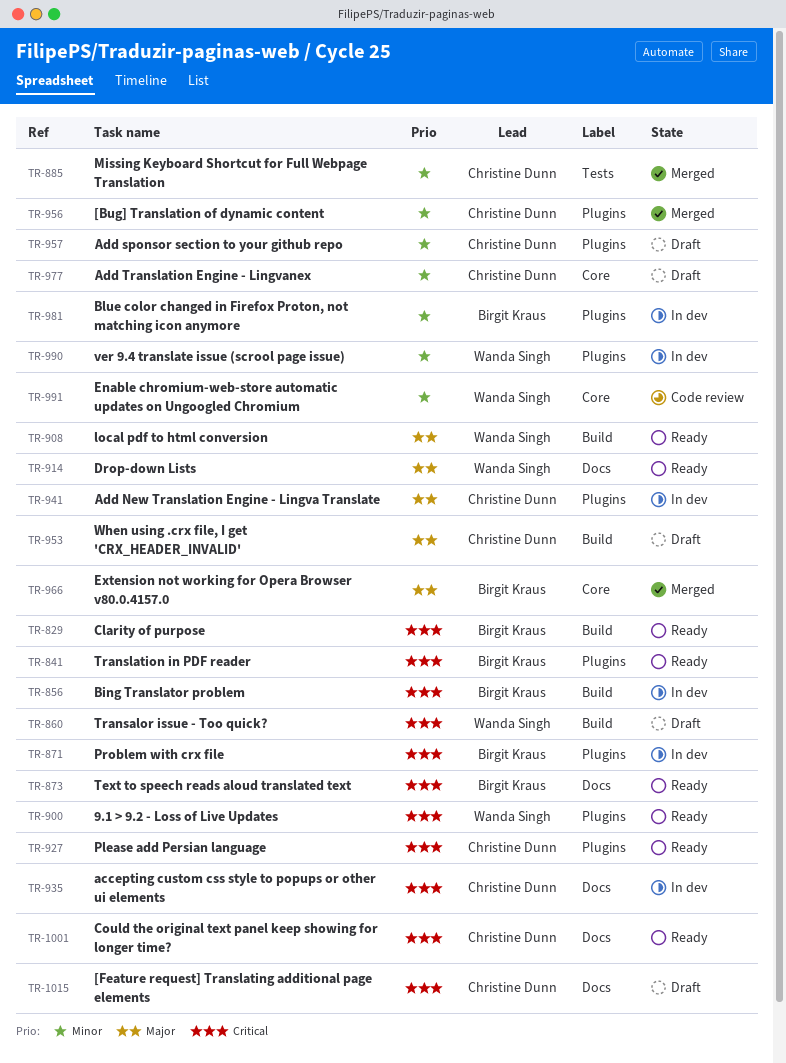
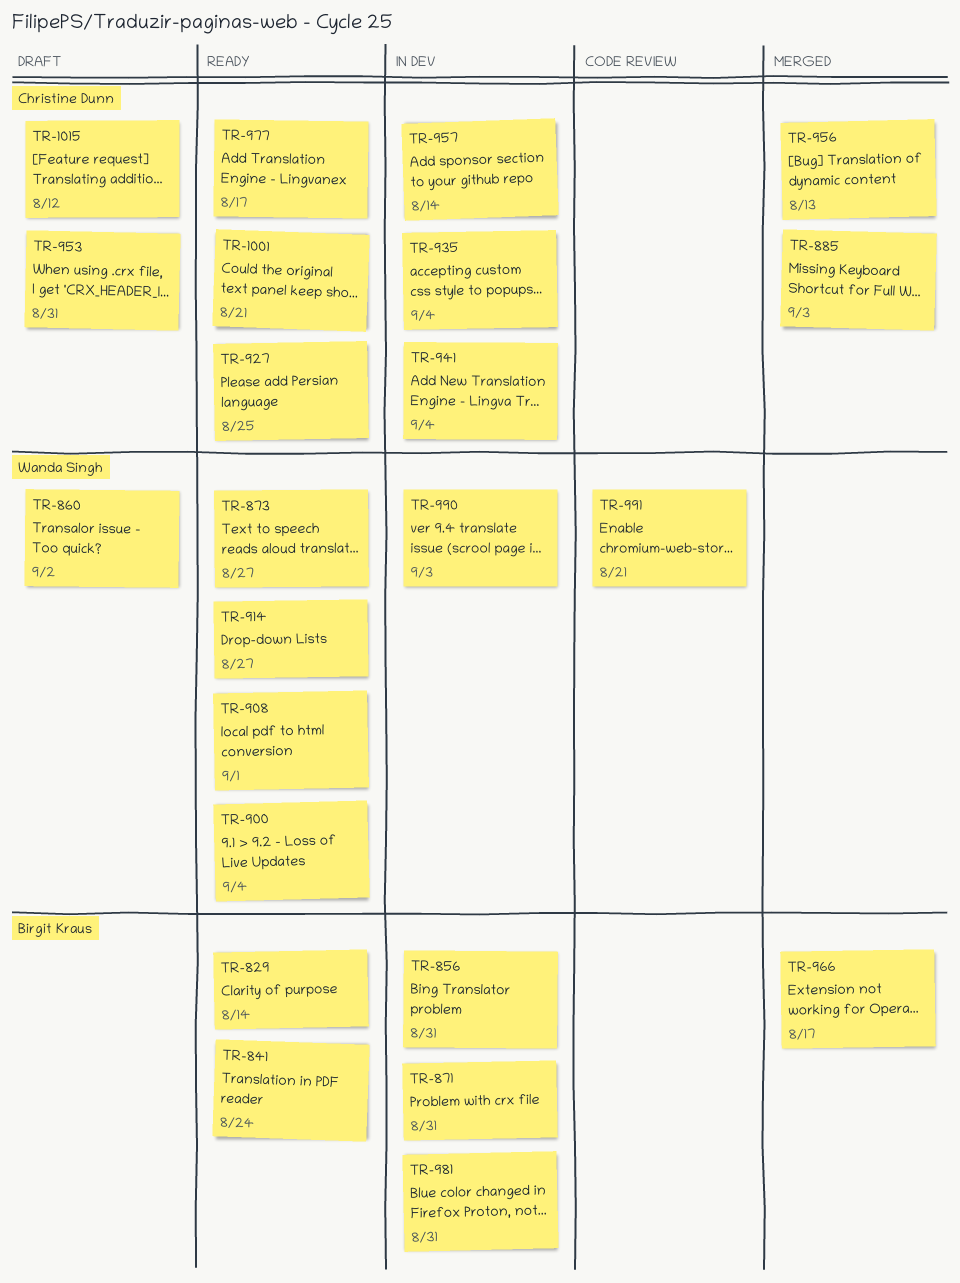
TR-873, owner: Birgit Kraus -> Wanda Singh
TR-957, status: Draft -> In dev
TR-977, status: Draft -> Ready

